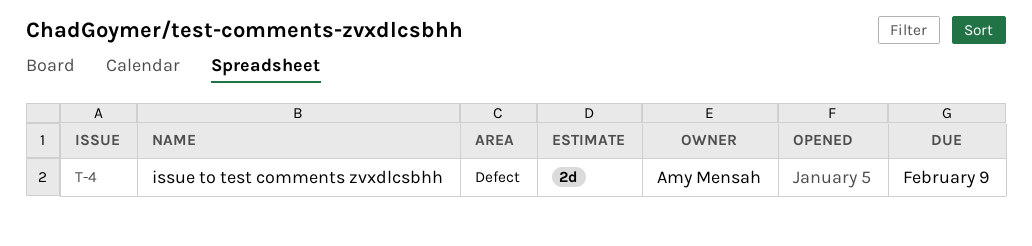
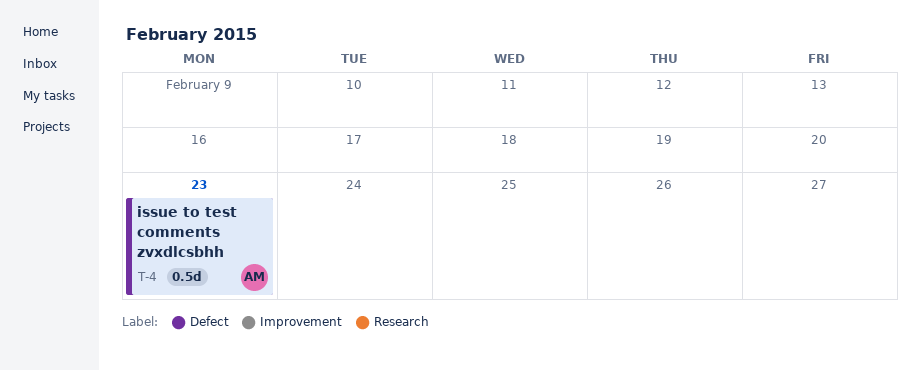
T-4, estimate: 2d -> 0.5d
T-4, due: Feb 9 -> Feb 23

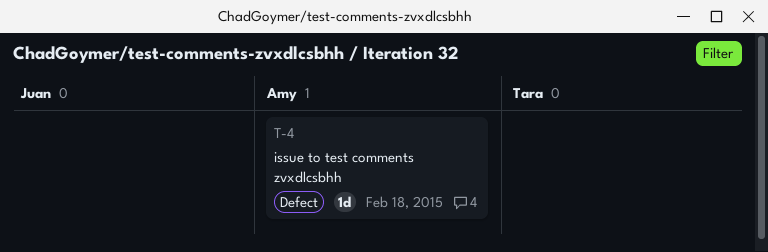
T-4, estimate: 0.5d -> 1d
T-4, due: Feb 23 -> Feb 18

